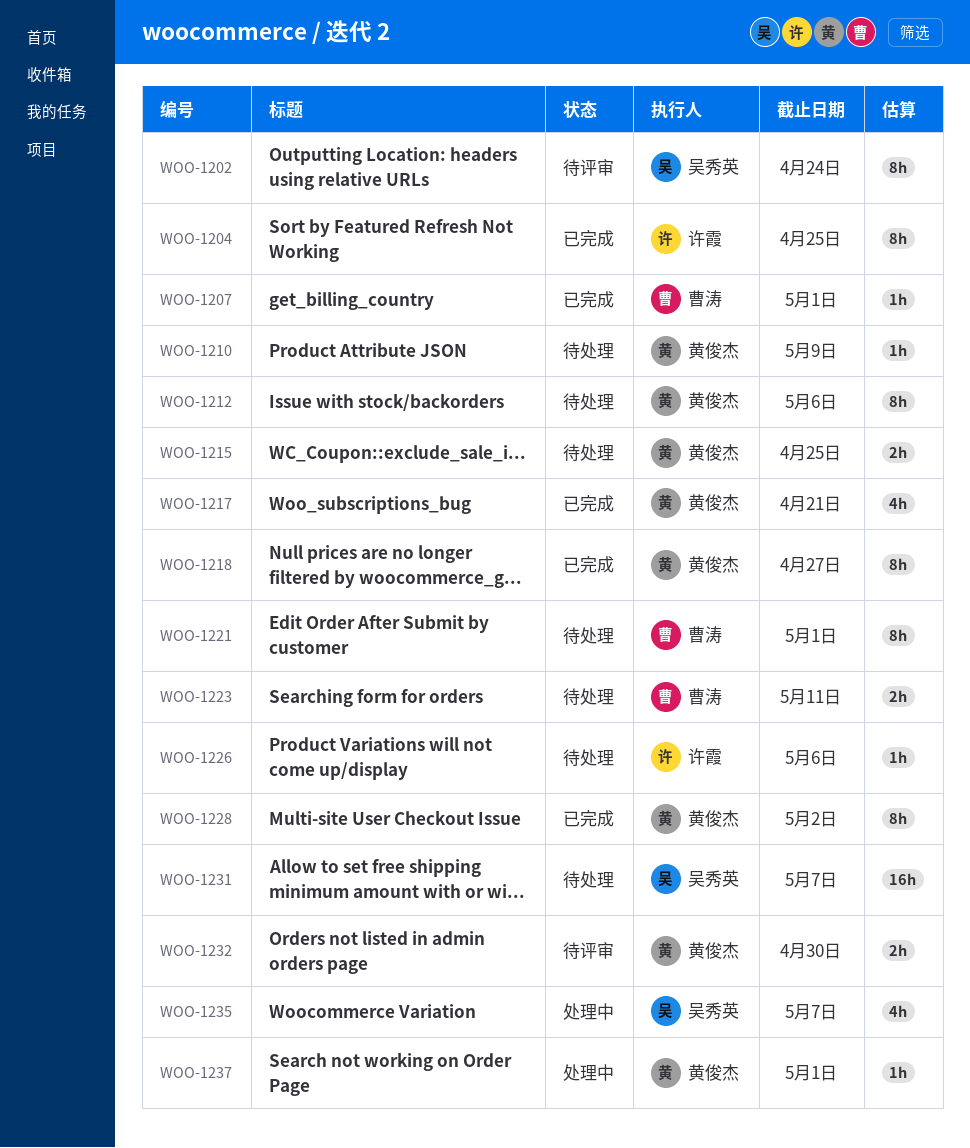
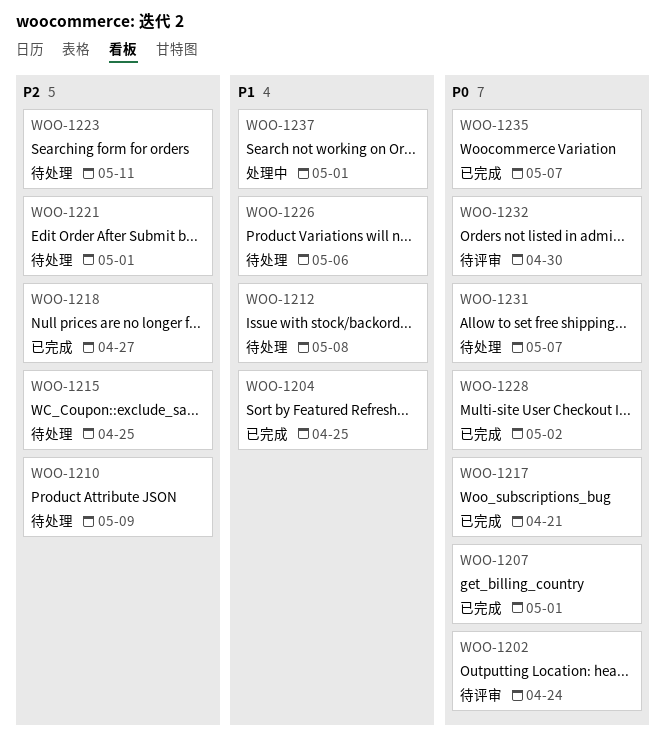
WOO-1212, due: May 6 -> May 8
WOO-1235, status: 处理中 -> 已完成

